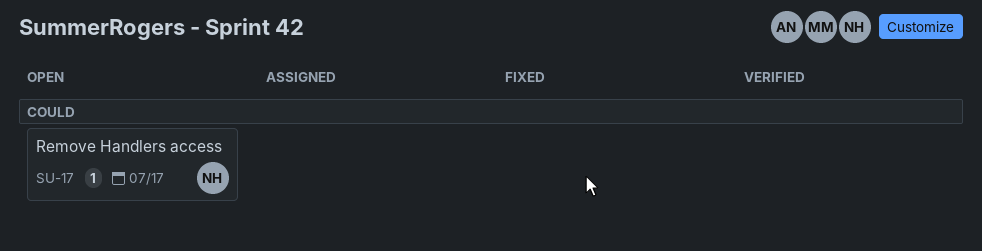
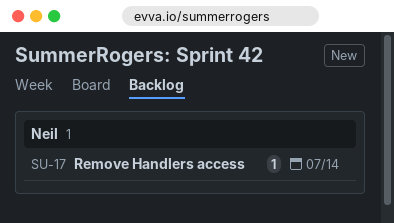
SU-17, due: Jul 17 -> Jul 14

